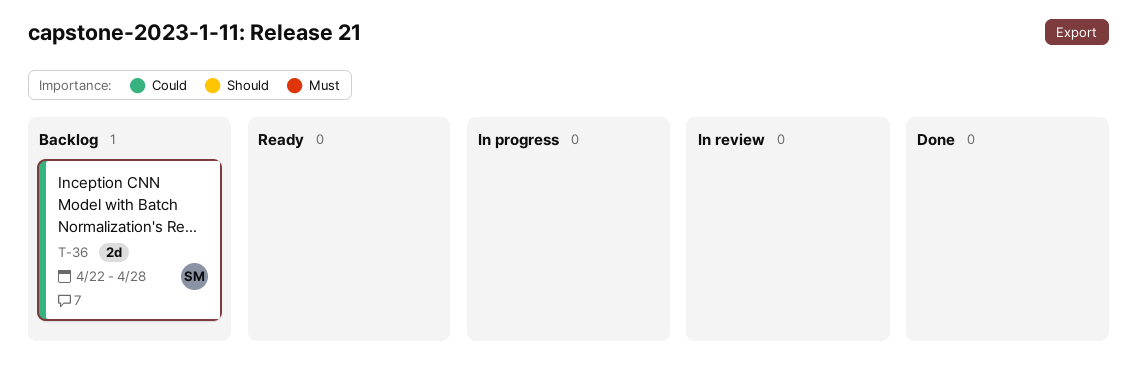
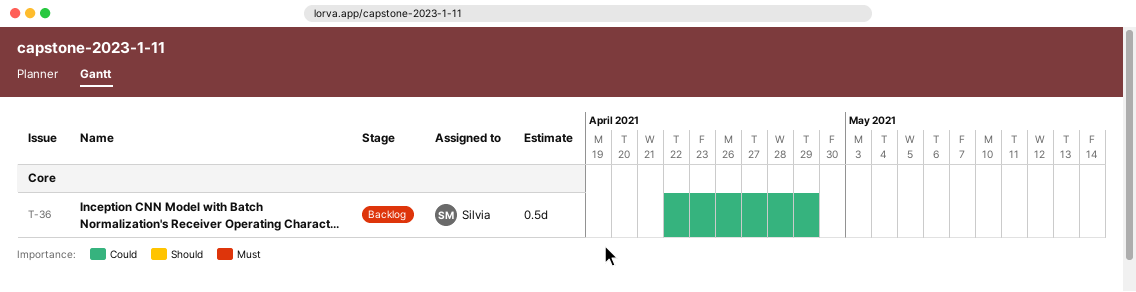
T-36, estimate: 2d -> 0.5d
T-36, due: Apr 28 -> Apr 29

